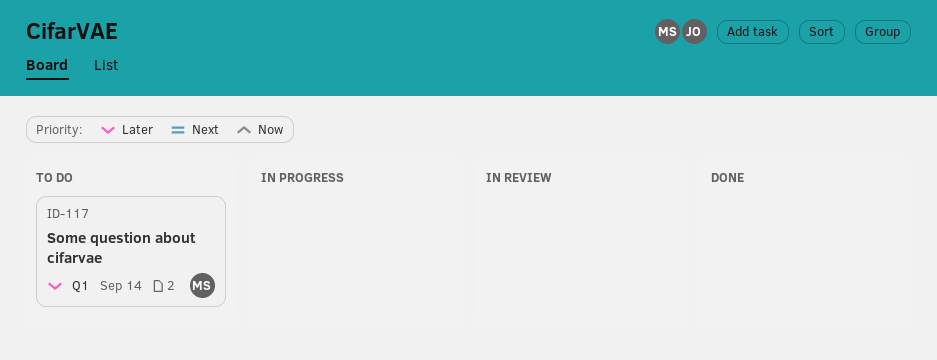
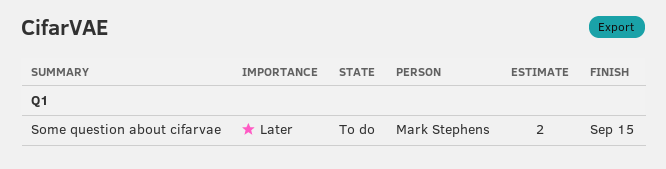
Some question about cifarvae, due: Sep 14 -> Sep 15

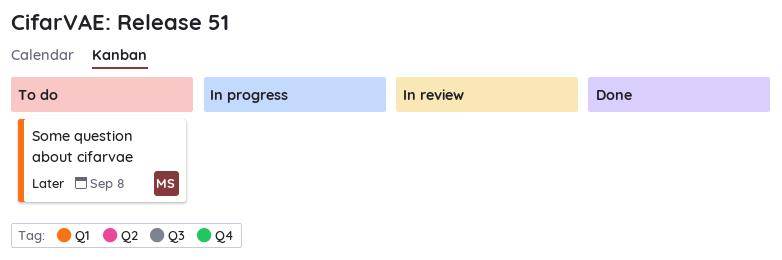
Some question about cifarvae, due: Sep 15 -> Sep 8

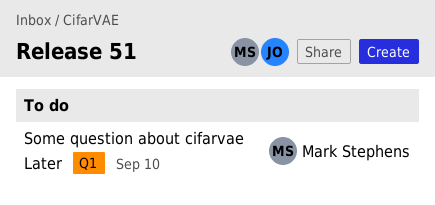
Some question about cifarvae, due: Sep 8 -> Sep 10

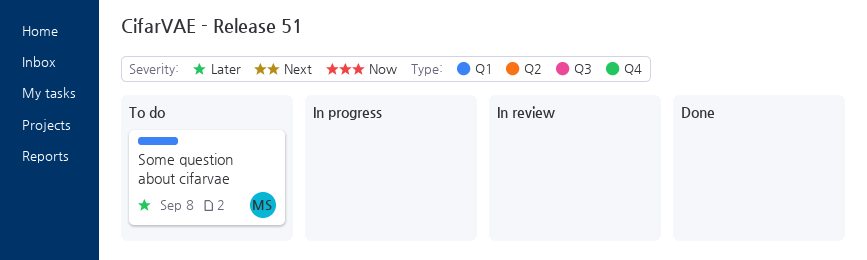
Some question about cifarvae, due: Sep 10 -> Sep 8

